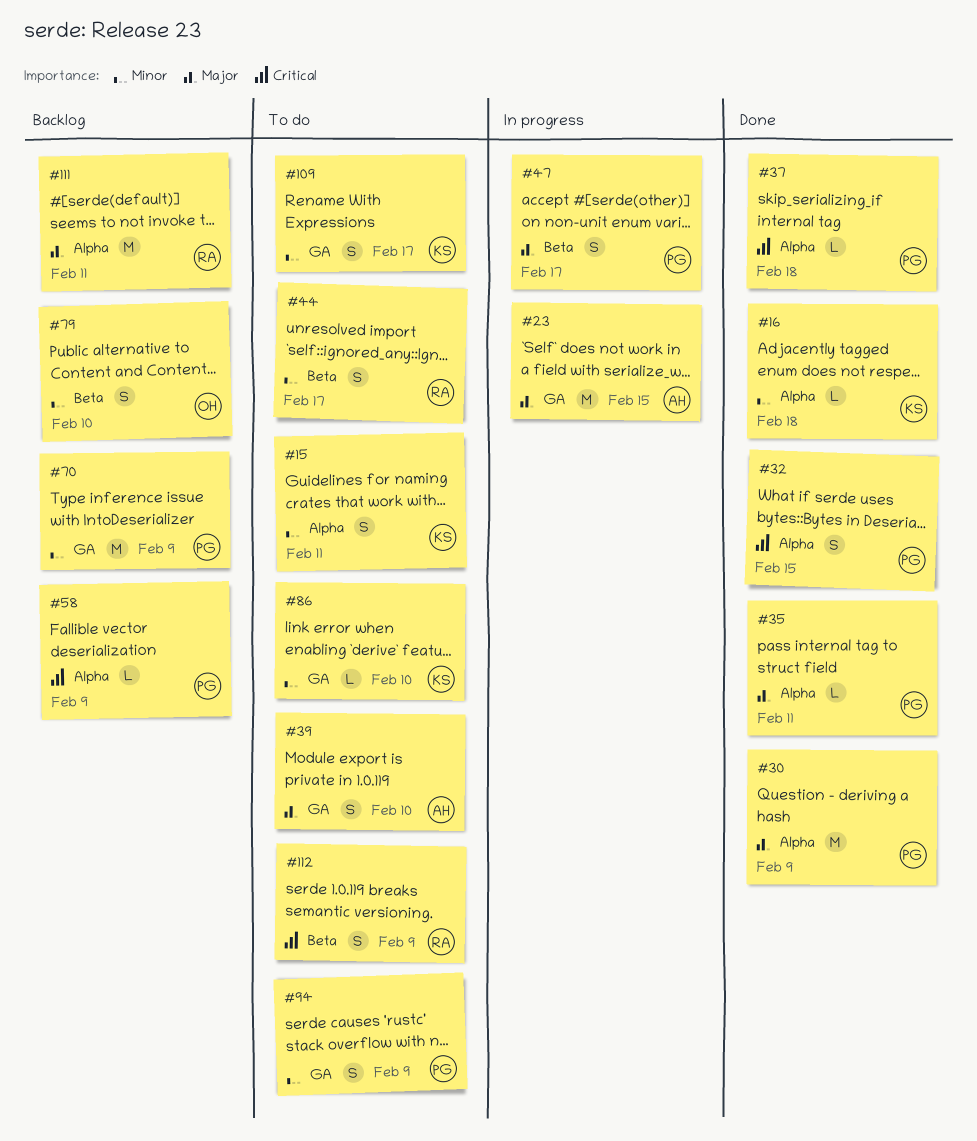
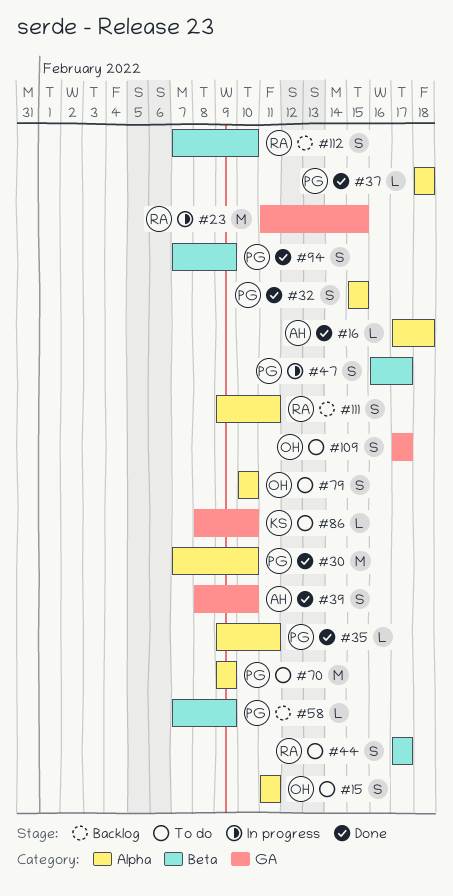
#15, owner: KS -> OH
#16, owner: KS -> AH
#23, owner: AH -> RA
#30, due: Feb 9 -> Feb 10
#39, status: To do -> Done
#58, label: Alpha -> Beta
#70, status: Backlog -> To do
#70, label: GA -> Alpha
#79, status: Backlog -> To do
#79, label: Beta -> Alpha
#94, status: To do -> Done
#94, label: GA -> Beta
#109, owner: KS -> OH
#111, estimate: M -> S
#112, status: To do -> Backlog
#112, due: Feb 9 -> Feb 10

